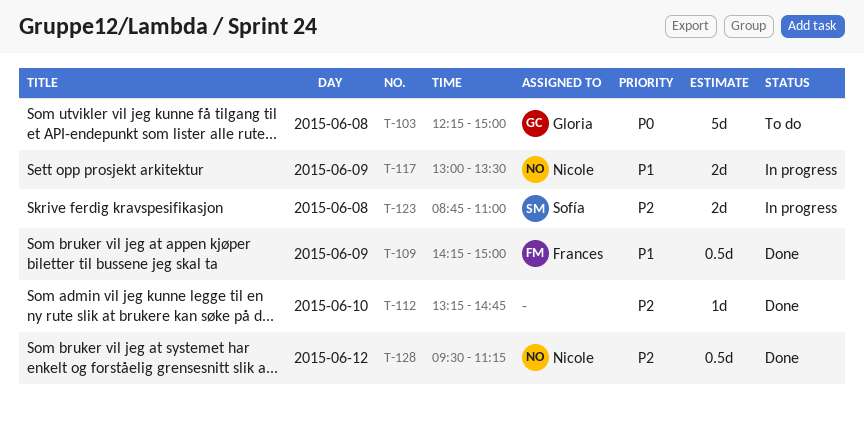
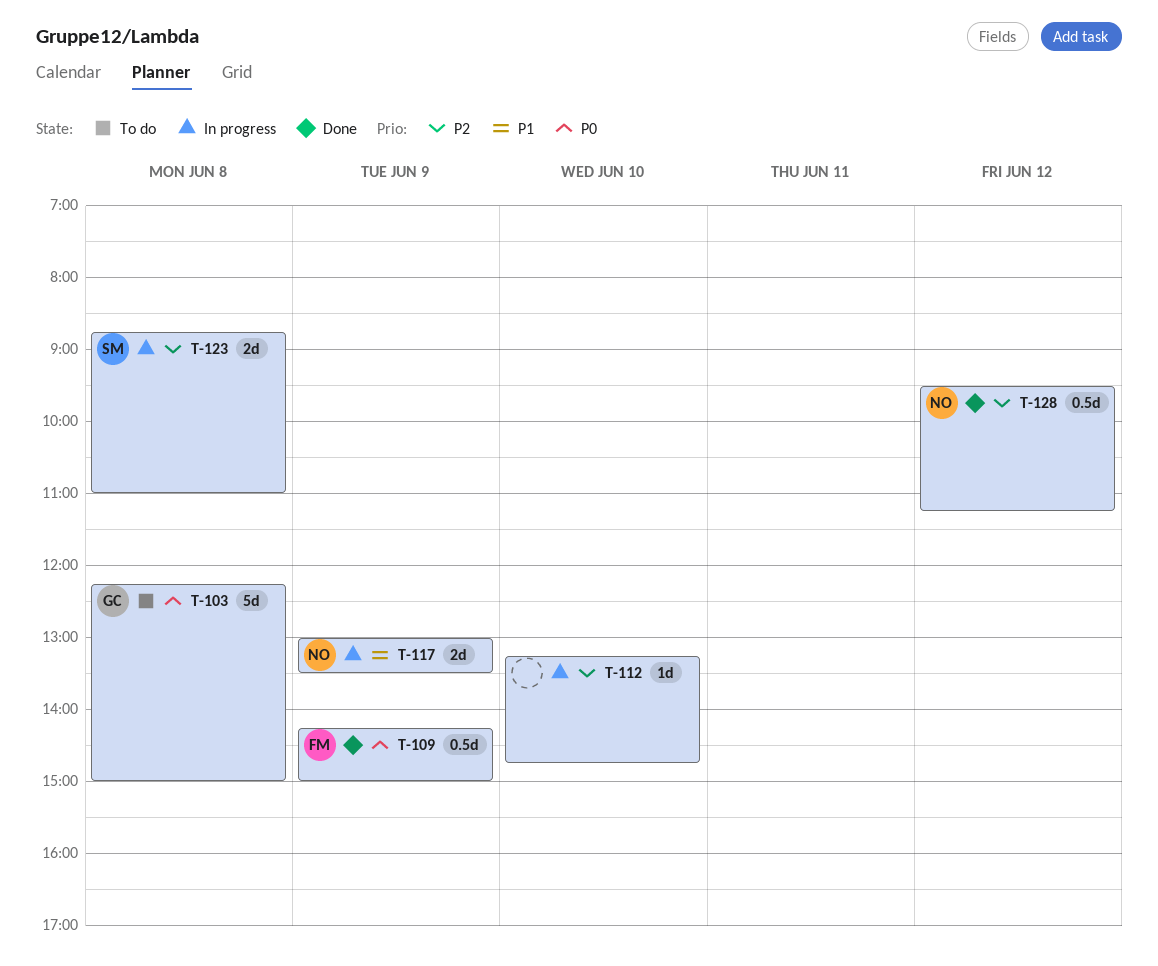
T-109, priority: P1 -> P0
T-112, status: Done -> In progress

